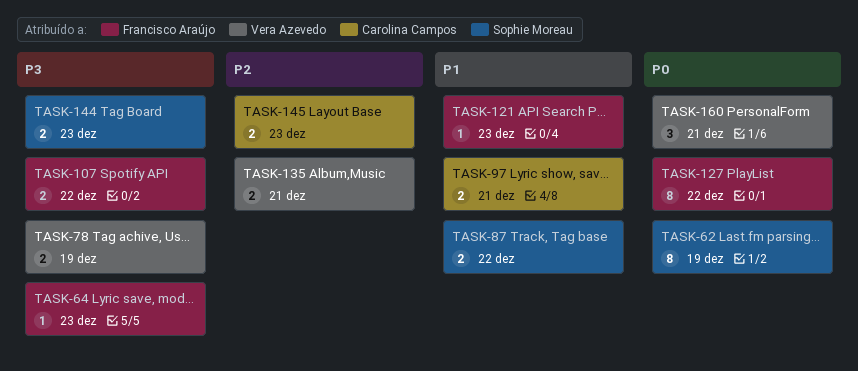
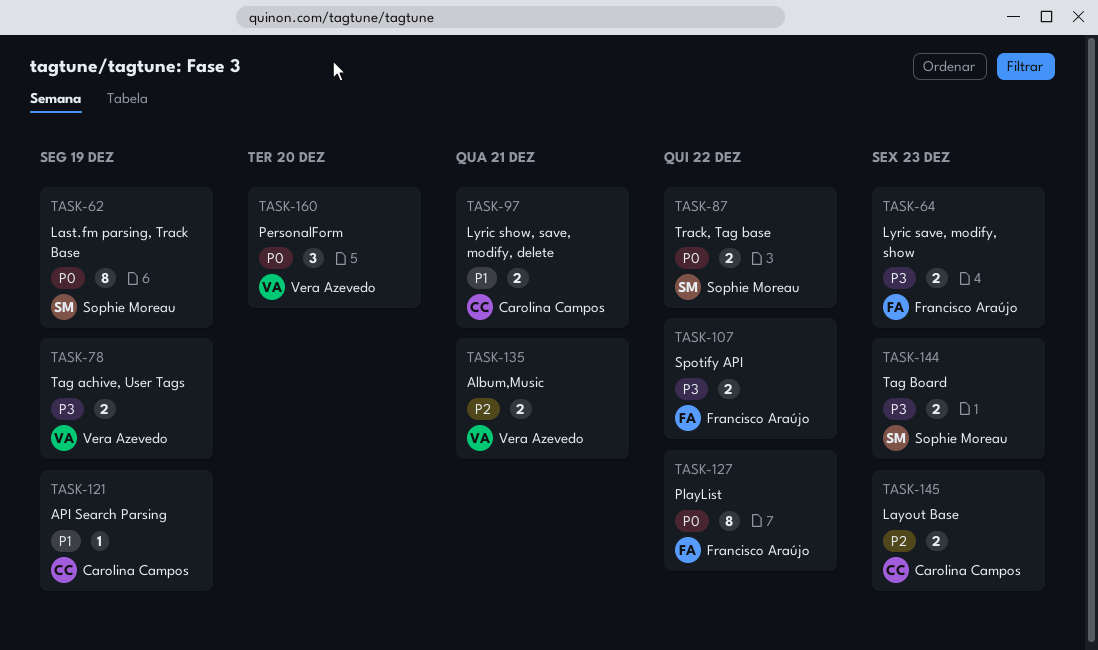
TASK-64, estimate: 1 -> 2
TASK-87, priority: P1 -> P0
TASK-121, owner: Francisco Araújo -> Carolina Campos
TASK-121, due: Dec 23 -> Dec 19
TASK-160, due: Dec 21 -> Dec 20

